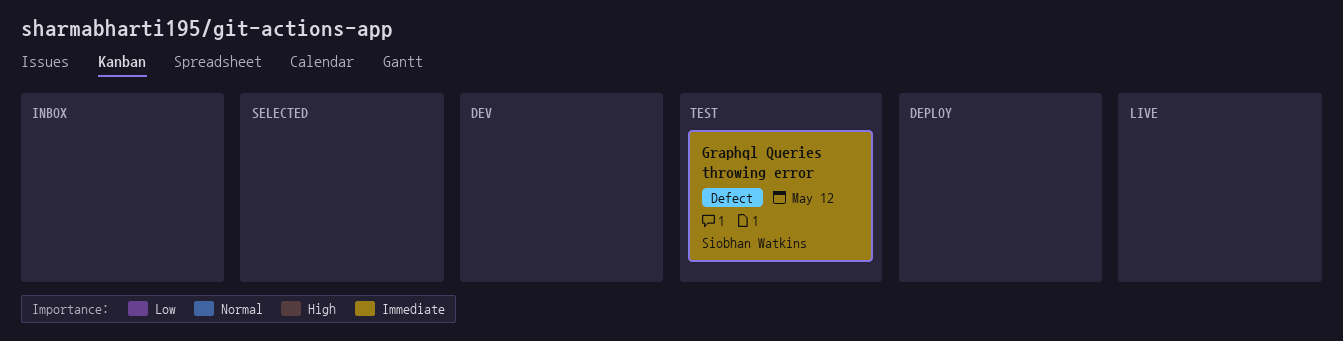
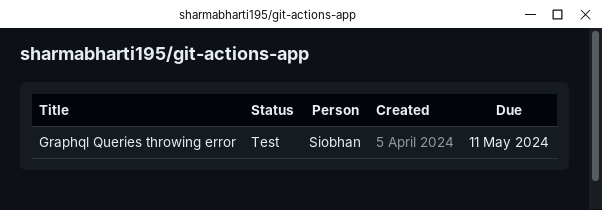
Graphql Queries throwing error, due: May 12 -> May 11

